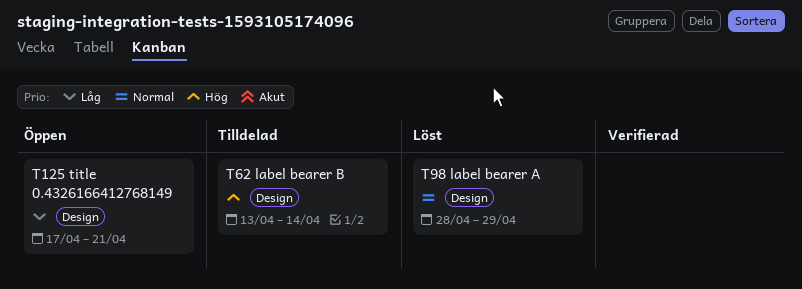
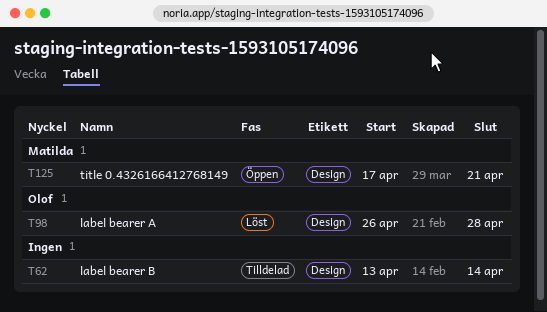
T98, start: Apr 28 -> Apr 26
T98, due: Apr 29 -> Apr 28

